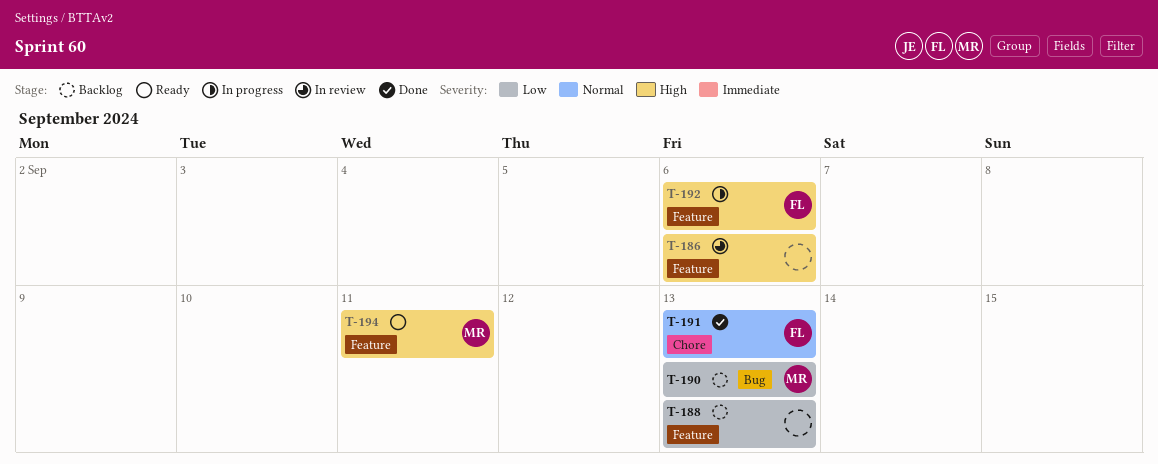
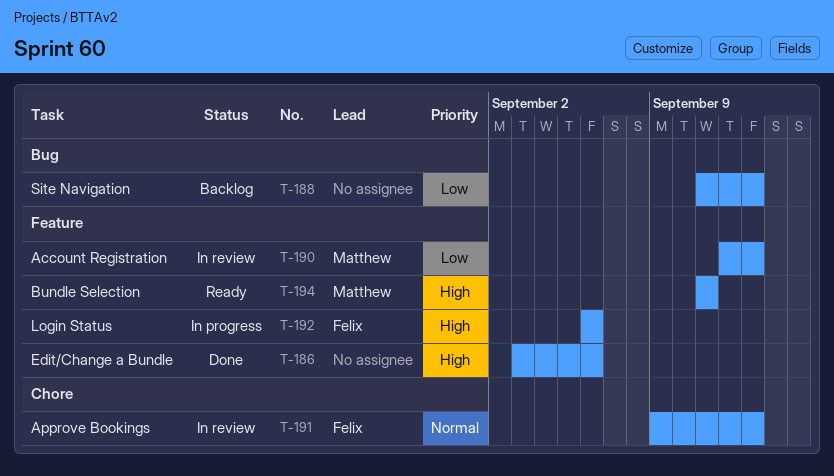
T-186, status: In review -> Done
T-188, label: Feature -> Bug
T-190, status: Backlog -> In review
T-190, label: Bug -> Feature
T-191, status: Done -> In review

